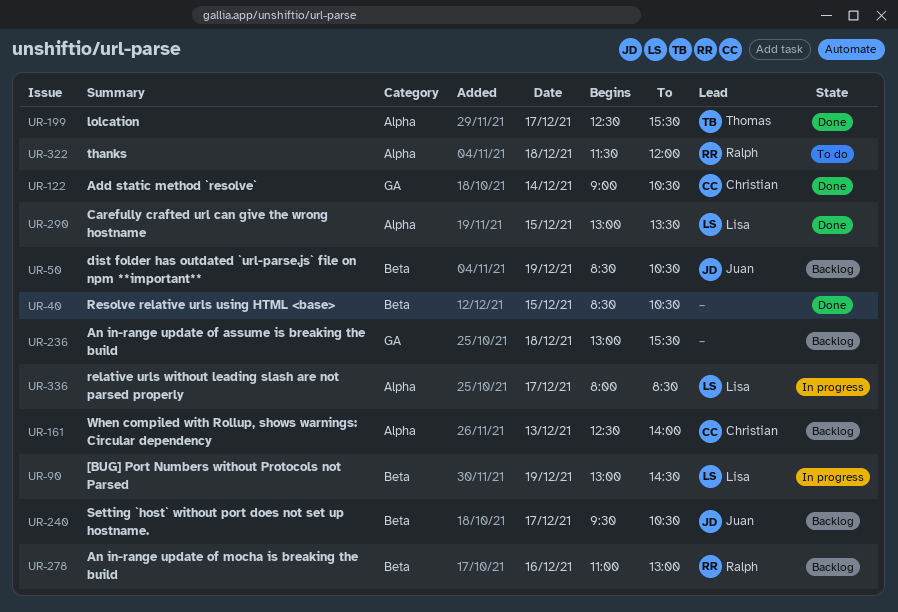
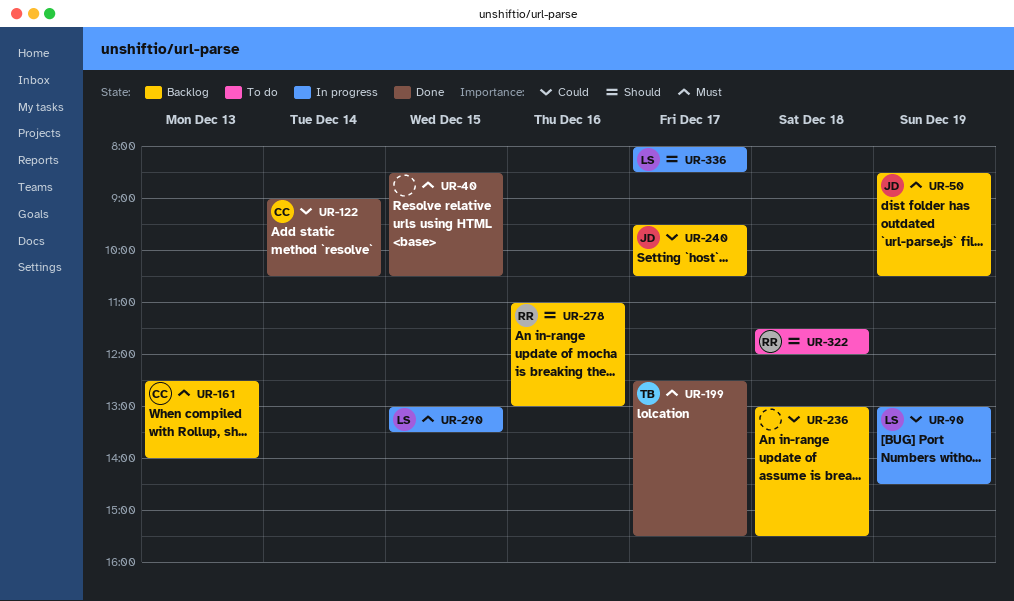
UR-290, status: Done -> In progress

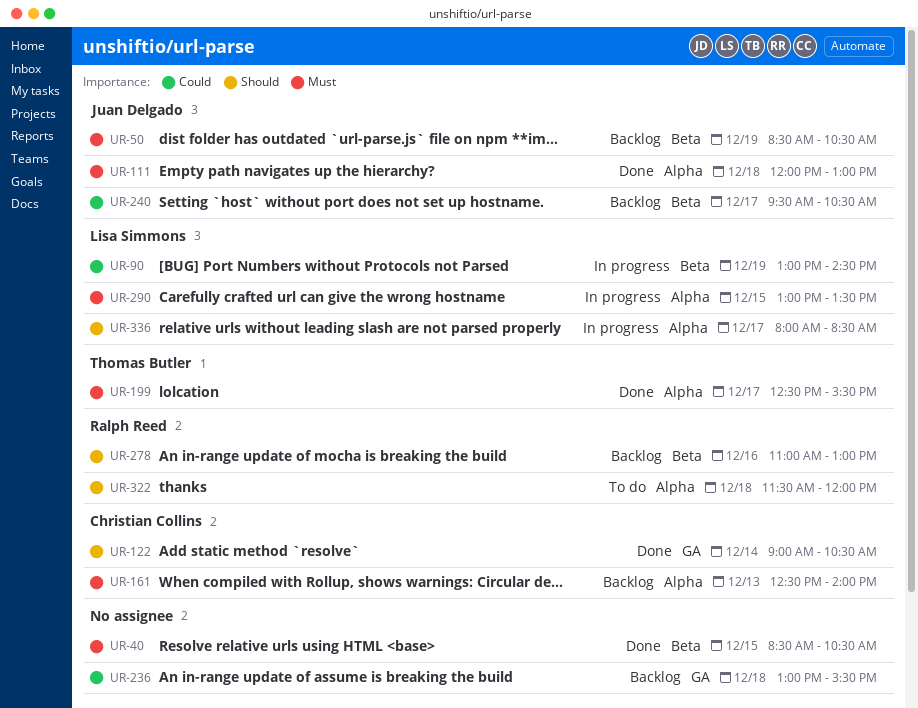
UR-111: none -> present
UR-122, priority: Could -> Should

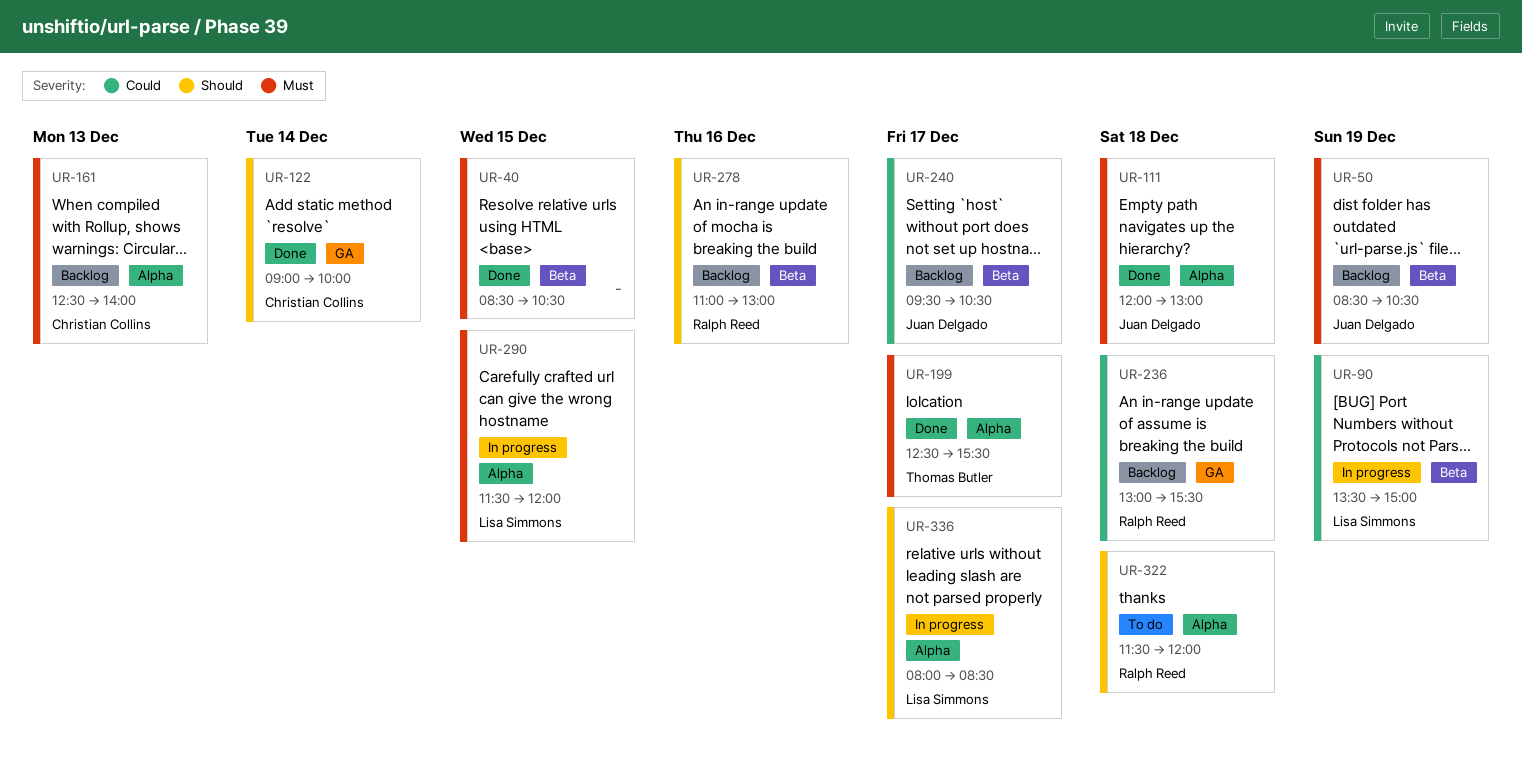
UR-90, begins: 13:00 -> 13:30
UR-90, ends: 14:30 -> 15:00
UR-122, ends: 10:30 -> 10:00
UR-236, owner: none -> Ralph Reed
UR-290, begins: 13:00 -> 11:30
UR-290, ends: 13:30 -> 12:00

